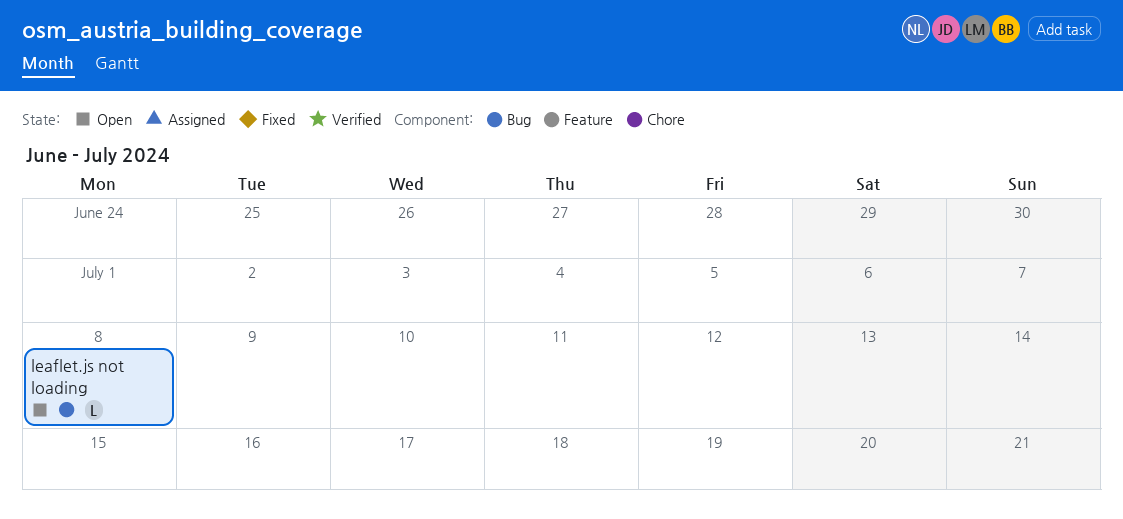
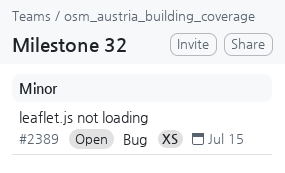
leaflet.js not loading, estimate: L -> XS
leaflet.js not loading, due: Jul 8 -> Jul 15

